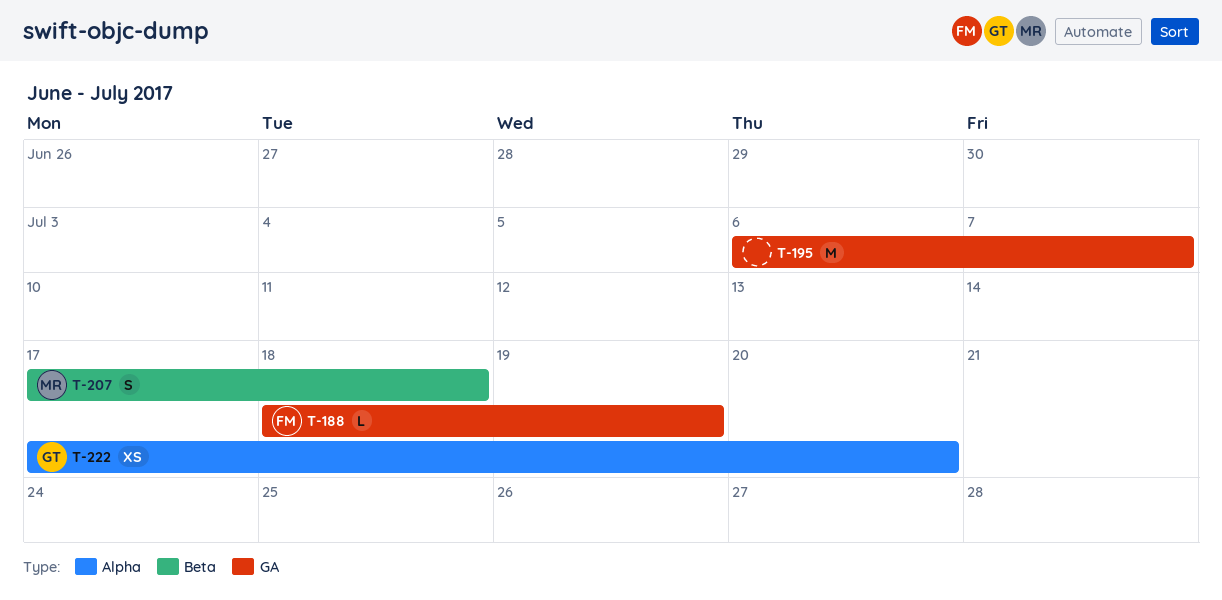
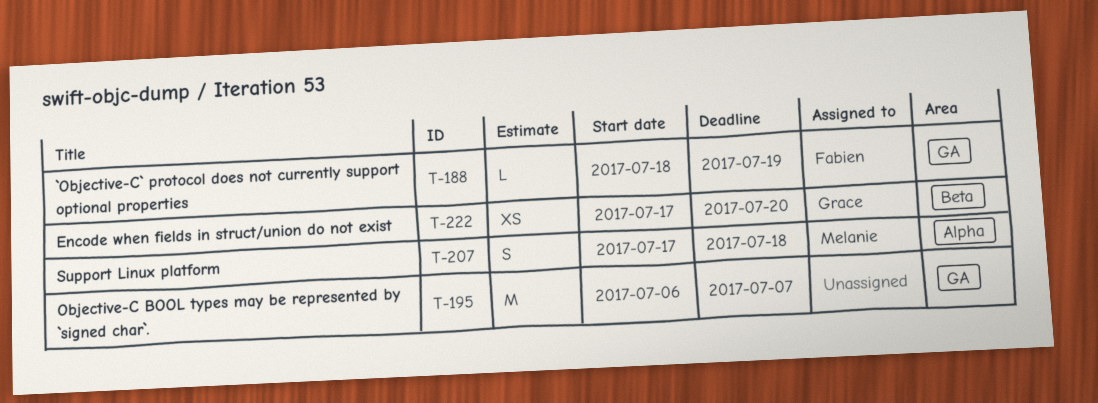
T-207, label: Beta -> Alpha
T-222, label: Alpha -> Beta

